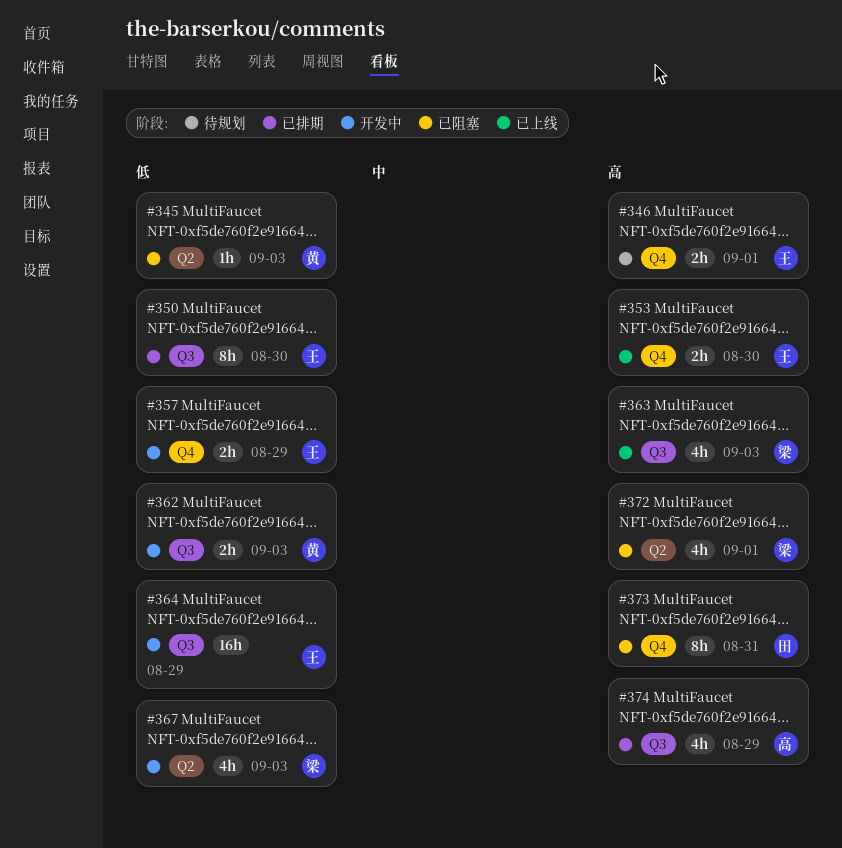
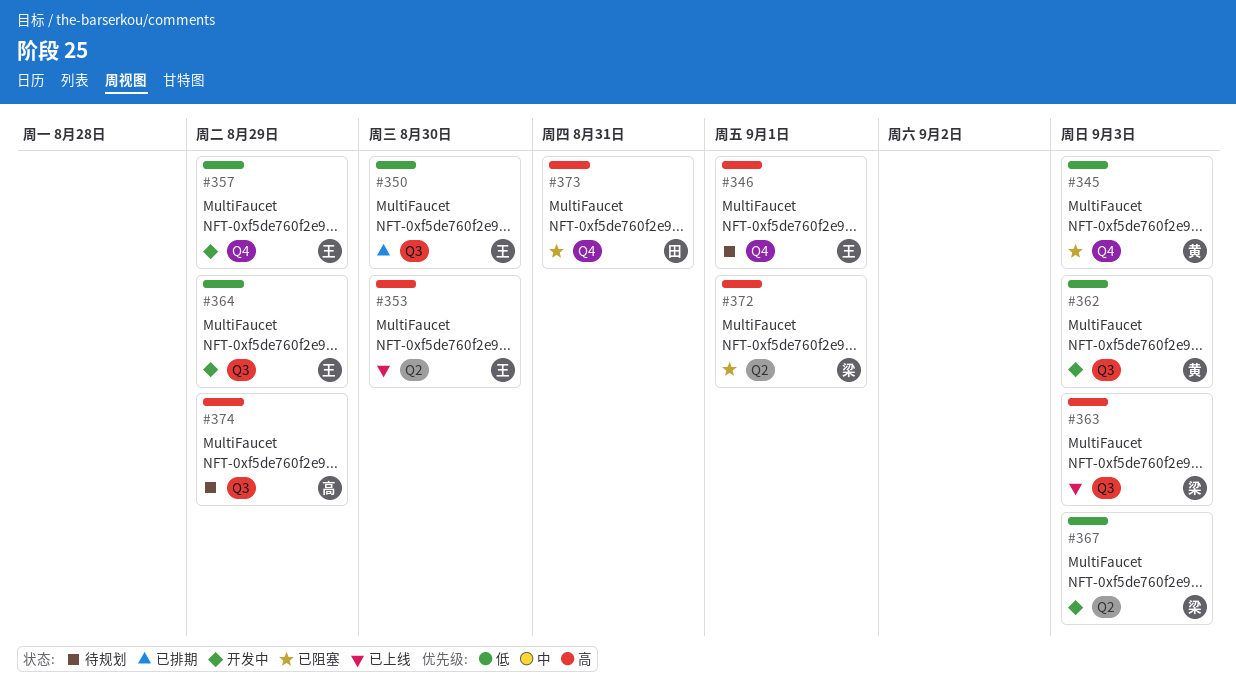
#345, label: Q2 -> Q4
#353, label: Q4 -> Q2
#374, status: 已排期 -> 待规划

